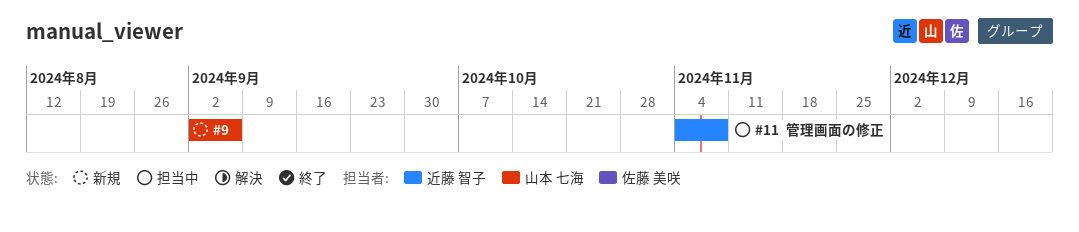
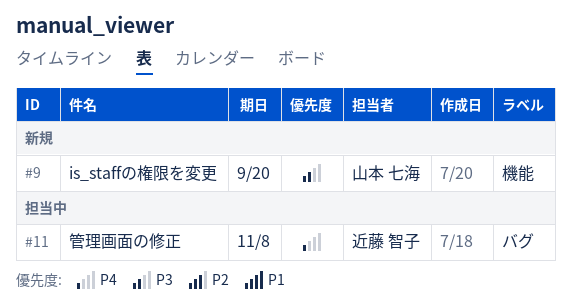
#9, due: Sep 6 -> Sep 20

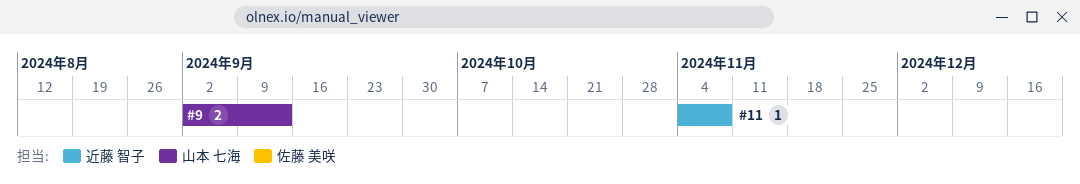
#9, due: Sep 20 -> Sep 13

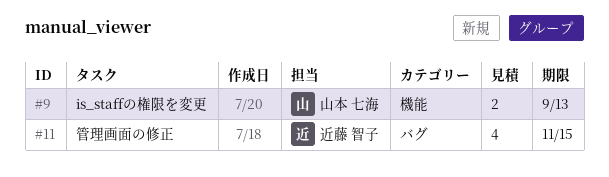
#11, estimate: 1 -> 4
#11, due: Nov 8 -> Nov 15

